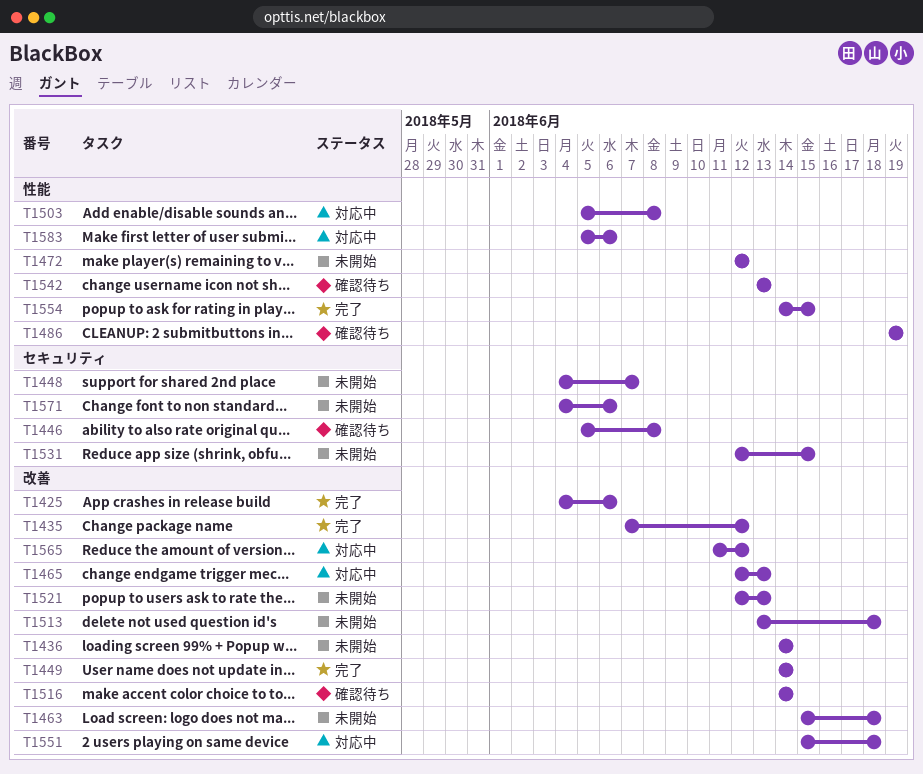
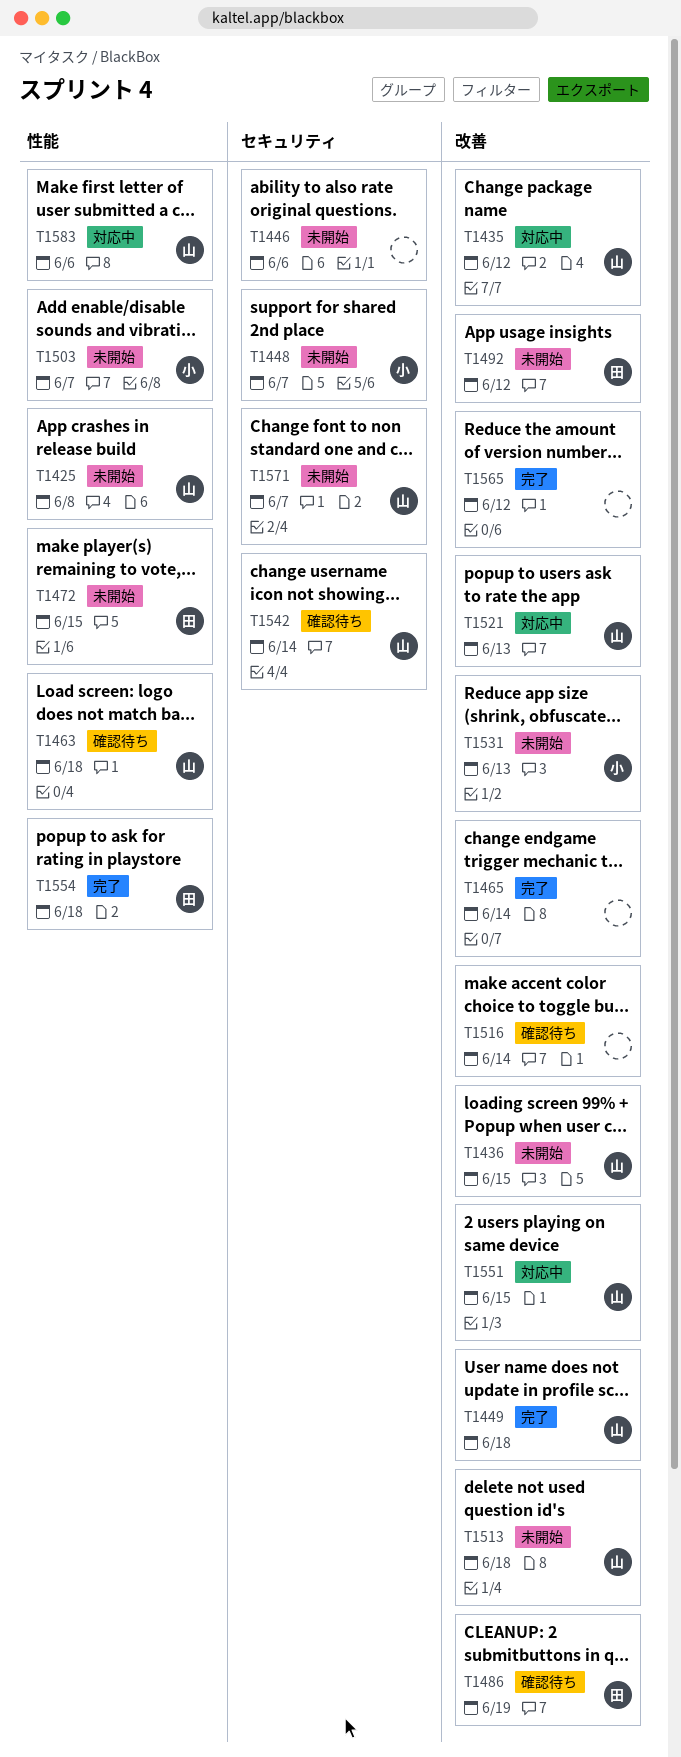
T1425, status: 完了 -> 未開始
T1425, label: 改善 -> 性能
T1425, due: Jun 6 -> Jun 8
T1435, status: 完了 -> 対応中
T1436, due: Jun 14 -> Jun 15
T1446, status: 確認待ち -> 未開始
T1446, due: Jun 8 -> Jun 6
T1449, due: Jun 14 -> Jun 18
T1463, status: 未開始 -> 確認待ち
T1463, label: 改善 -> 性能
T1465, status: 対応中 -> 完了
T1465, due: Jun 13 -> Jun 14
T1472, due: Jun 12 -> Jun 15
T1486, label: 性能 -> 改善
T1492: none -> present
T1503, status: 対応中 -> 未開始
T1503, due: Jun 8 -> Jun 7
T1521, status: 未開始 -> 対応中
T1531, label: セキュリティ -> 改善
T1531, due: Jun 15 -> Jun 13
T1542, label: 性能 -> セキュリティ
T1542, due: Jun 13 -> Jun 14
T1551, due: Jun 18 -> Jun 15
T1554, due: Jun 15 -> Jun 18
T1565, status: 対応中 -> 完了
T1571, due: Jun 6 -> Jun 7

